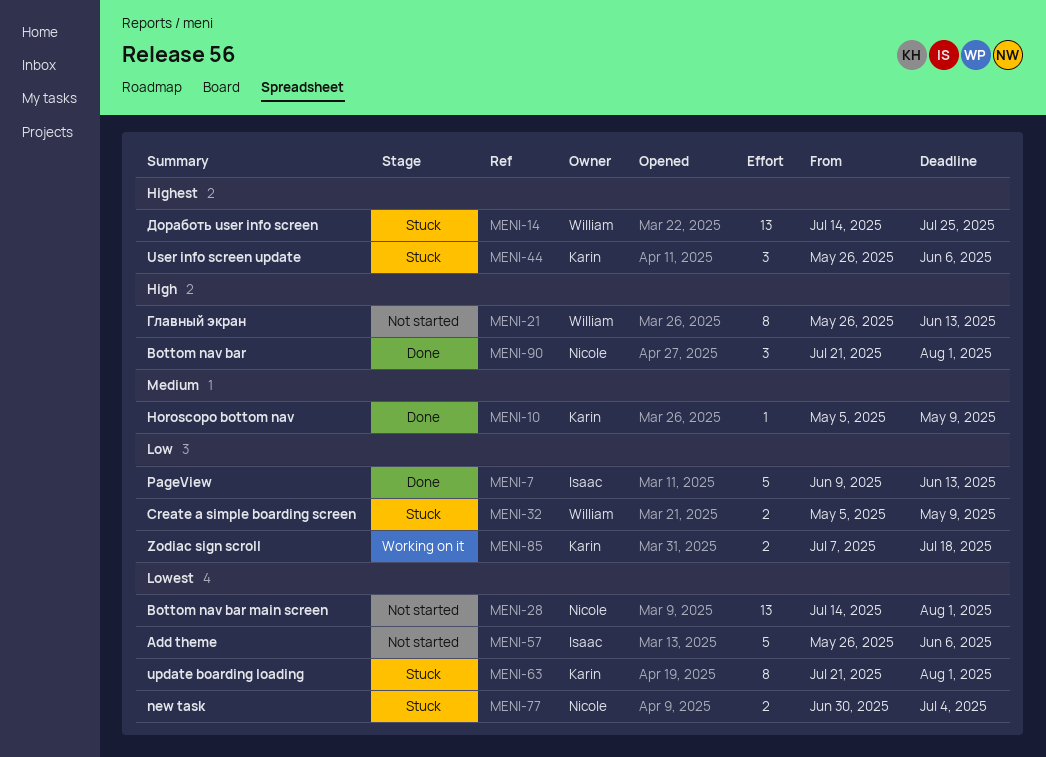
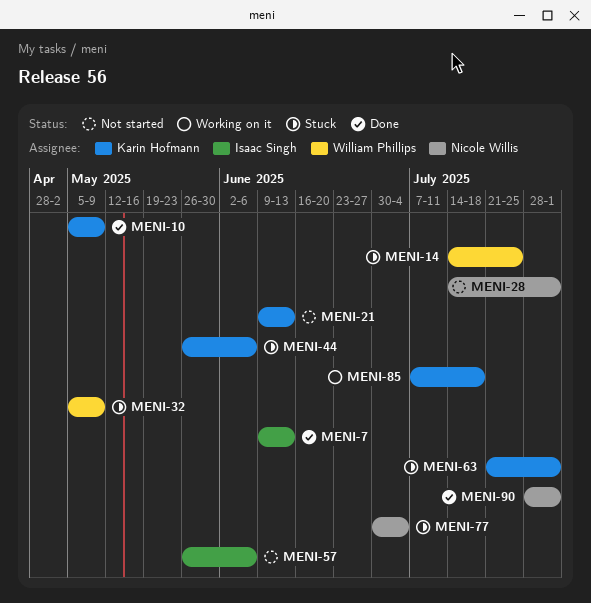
MENI-21, owner: William Phillips -> Karin Hofmann
MENI-21, start: May 26 -> Jun 9
MENI-90, start: Jul 21 -> Jul 28

